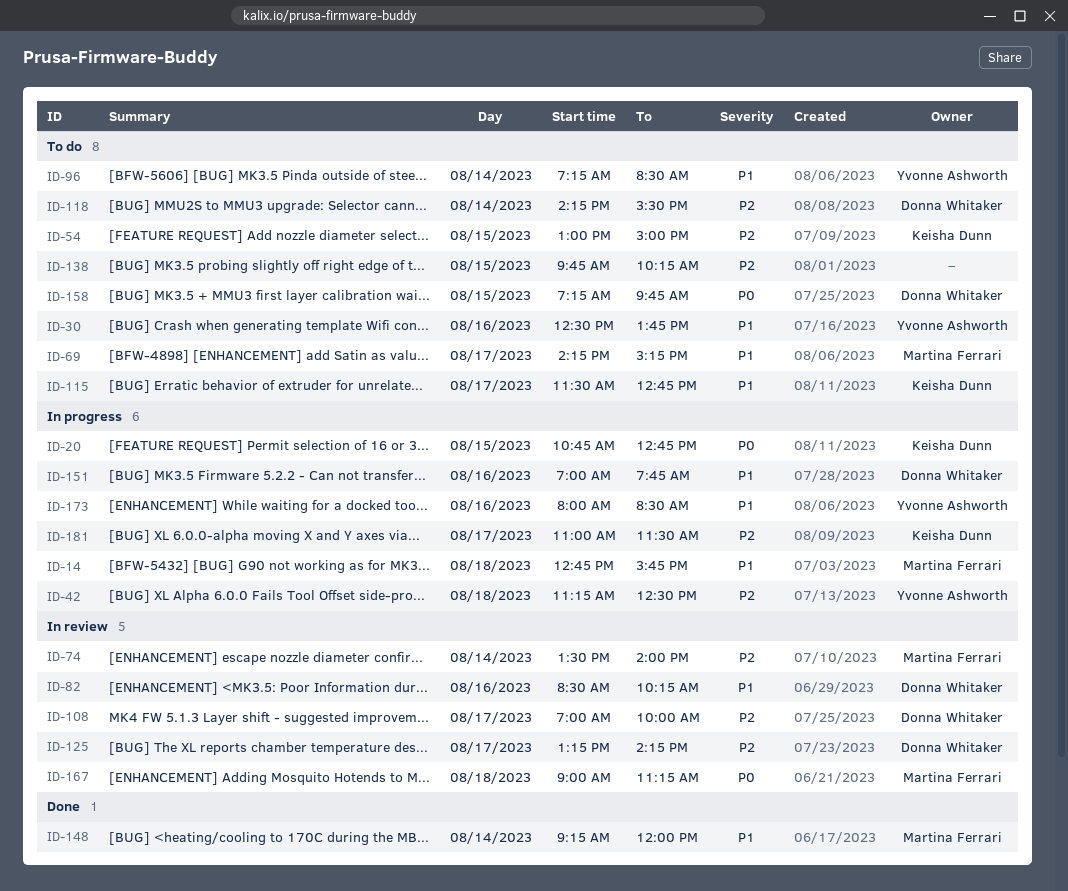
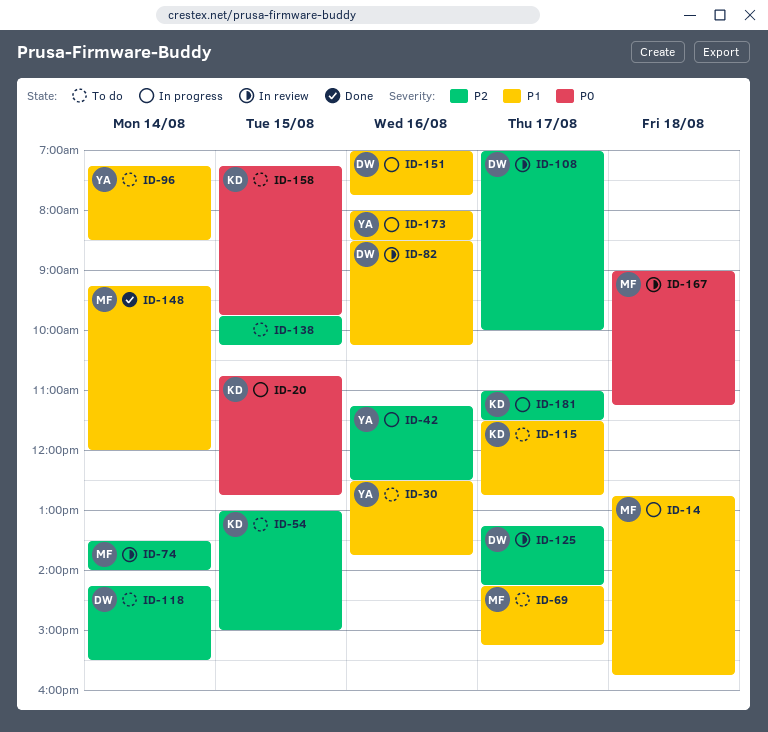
ID-42, day: Aug 18 -> Aug 16
ID-158, owner: Donna Whitaker -> Keisha Dunn

